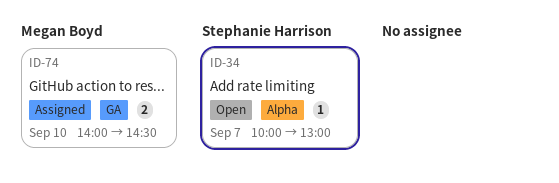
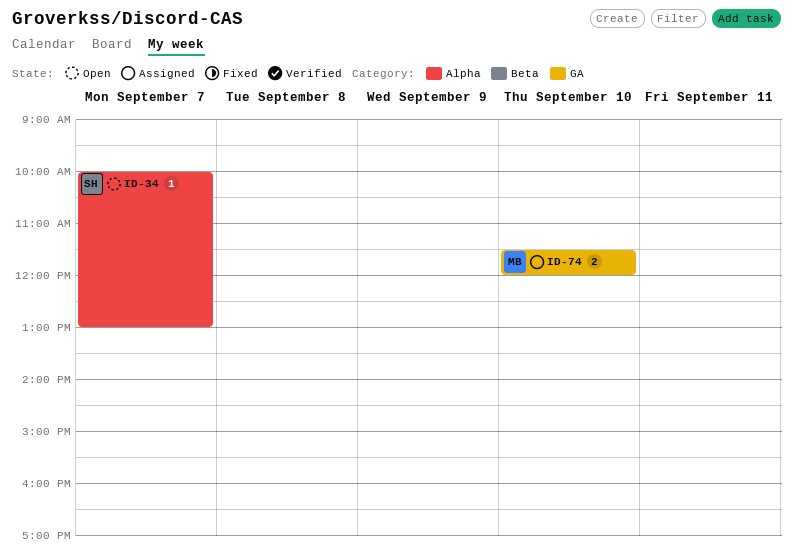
ID-74, begins: 14:00 -> 11:30
ID-74, ends: 14:30 -> 12:00

